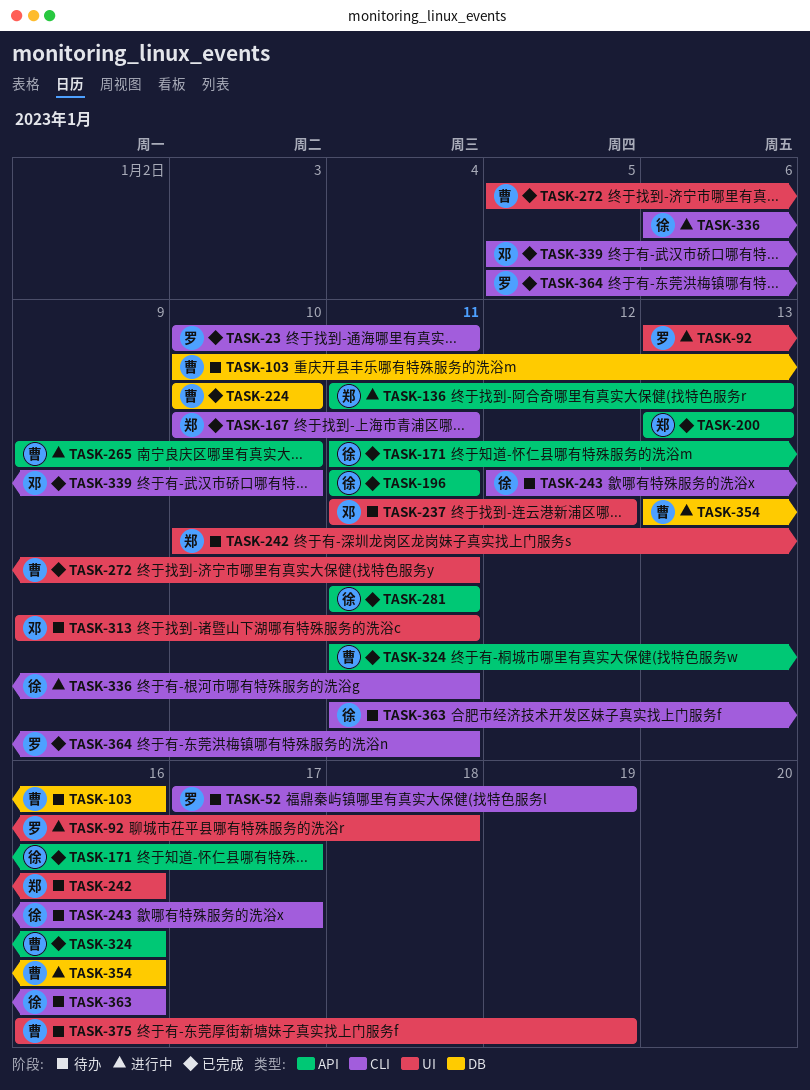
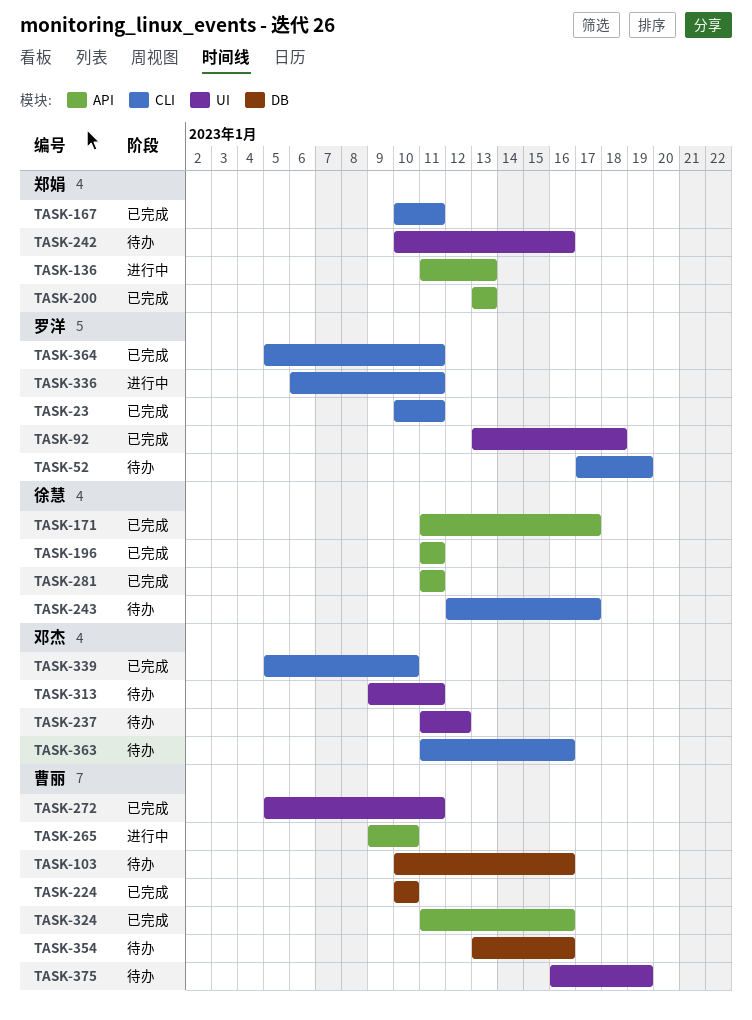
TASK-92, status: 进行中 -> 已完成
TASK-336, owner: 徐慧 -> 罗洋
TASK-354, status: 进行中 -> 待办
TASK-363, owner: 徐慧 -> 邓杰

